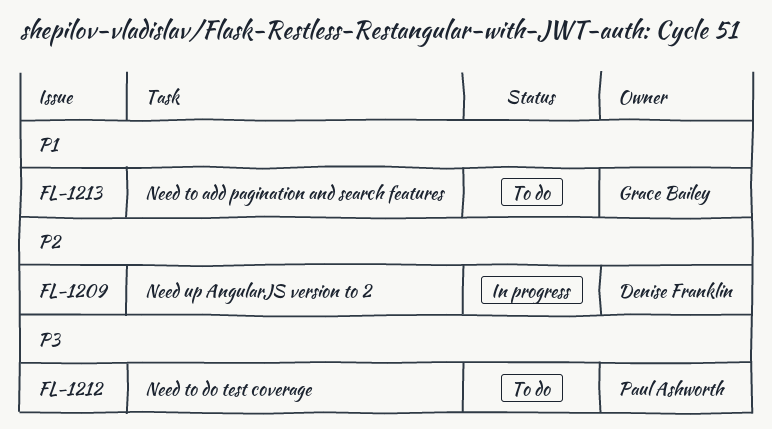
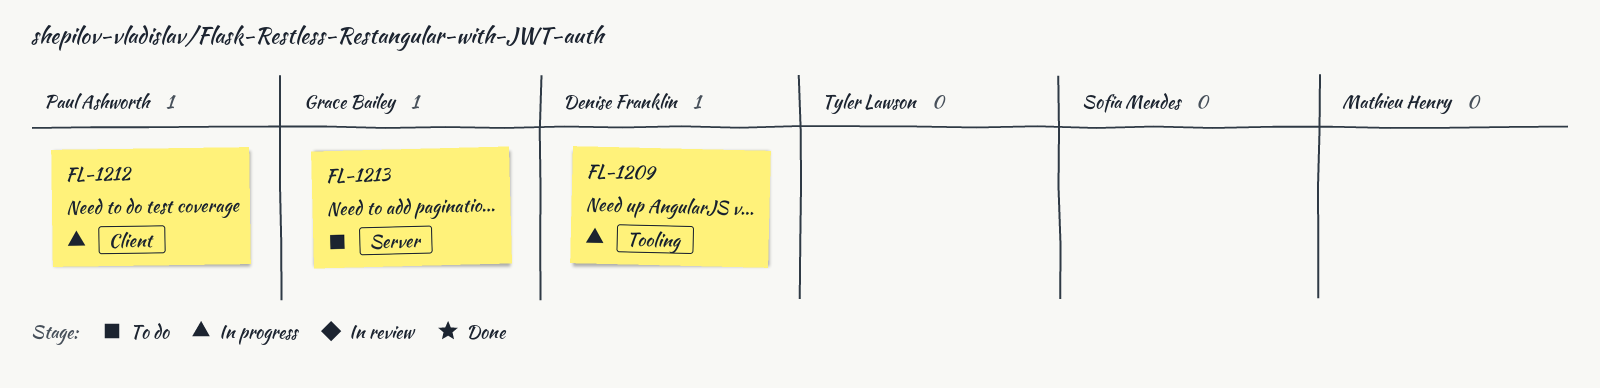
FL-1212, status: To do -> In progress

